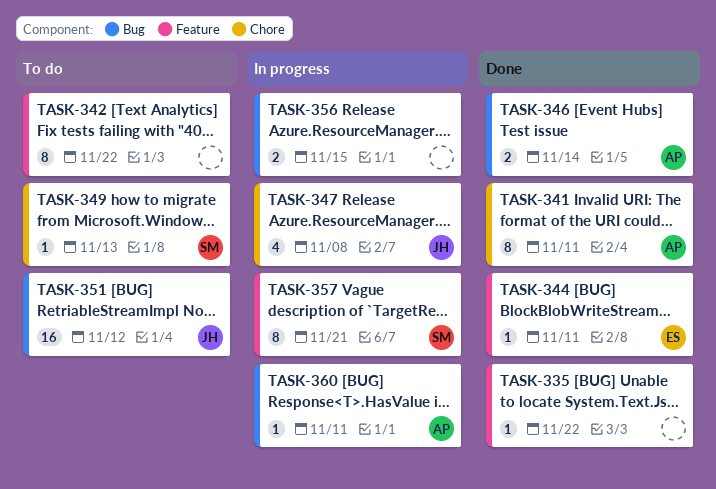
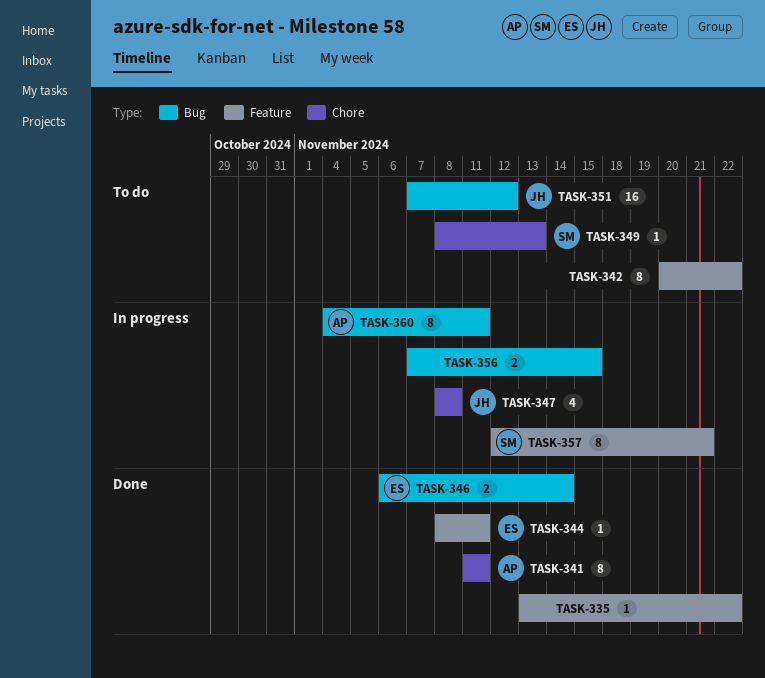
TASK-346, owner: AP -> ES
TASK-360, estimate: 1 -> 8

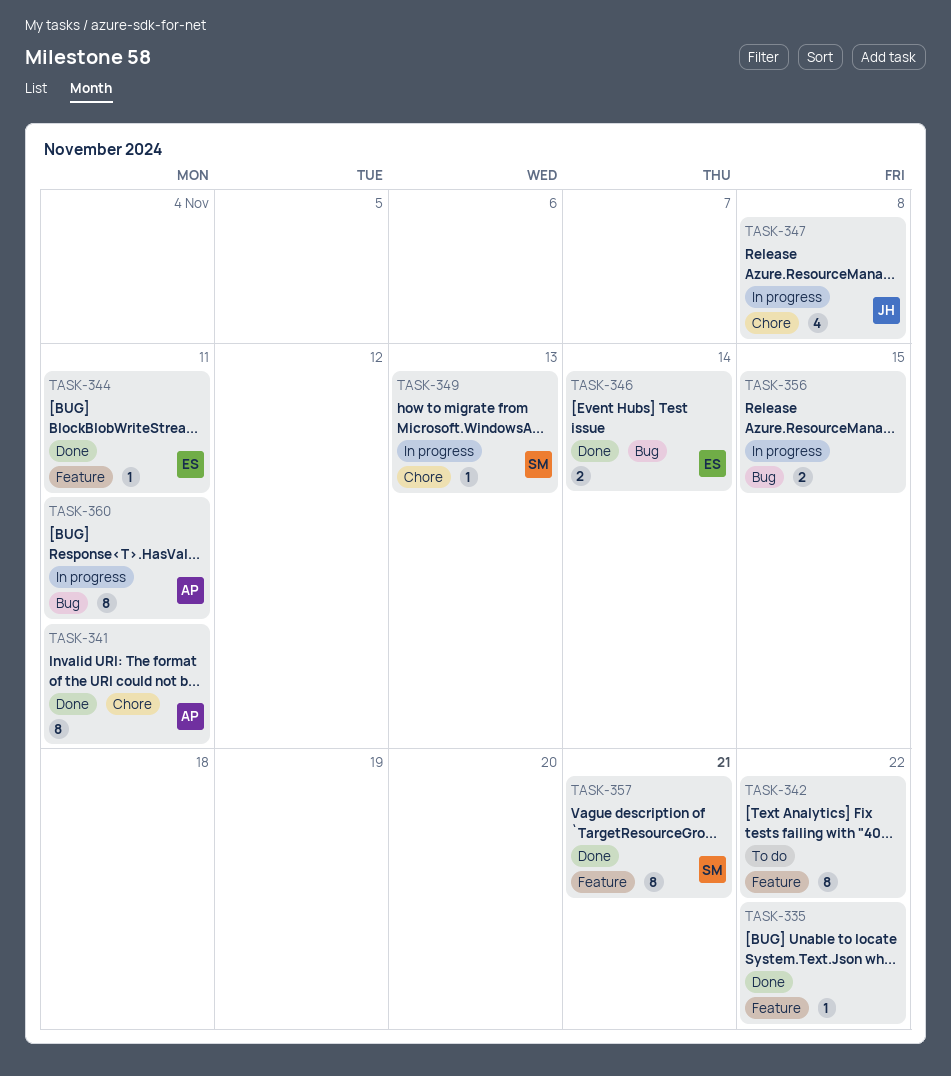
TASK-349, status: To do -> In progress
TASK-351: present -> none
TASK-357, status: In progress -> Done

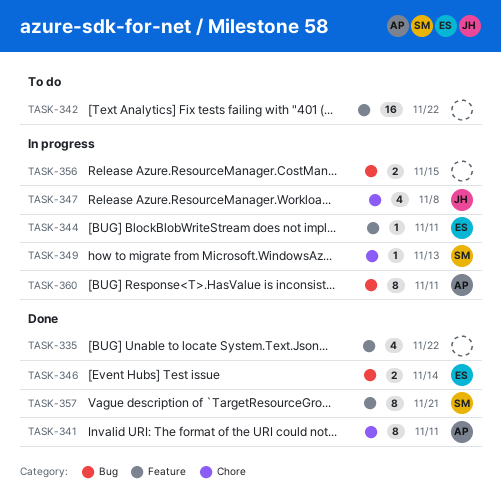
TASK-335, estimate: 1 -> 4
TASK-342, estimate: 8 -> 16
TASK-344, status: Done -> In progress

